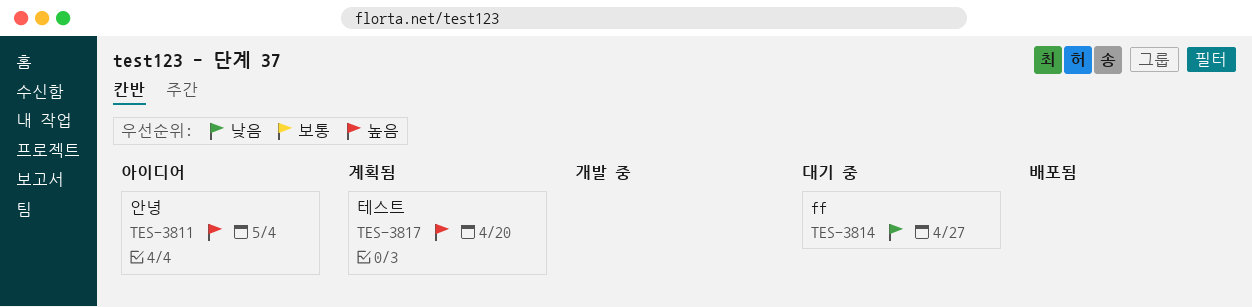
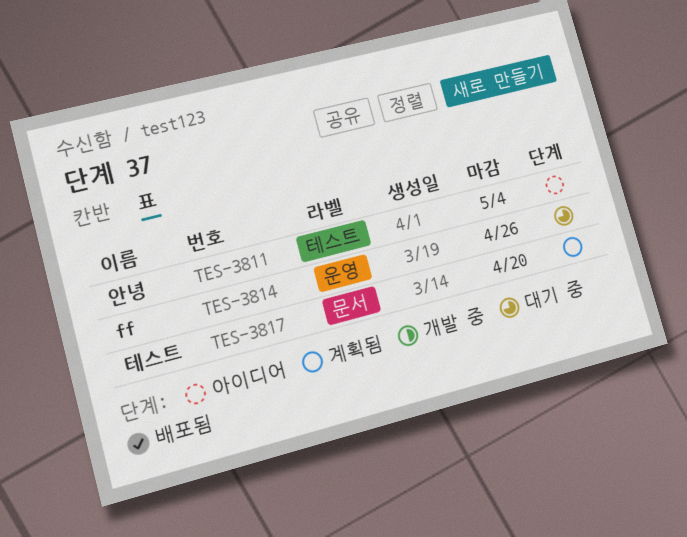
TES-3814, due: Apr 27 -> Apr 26

